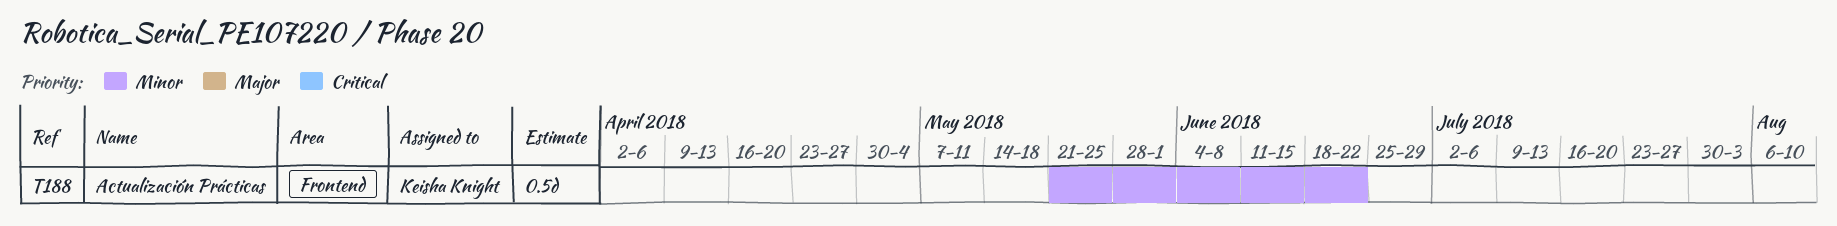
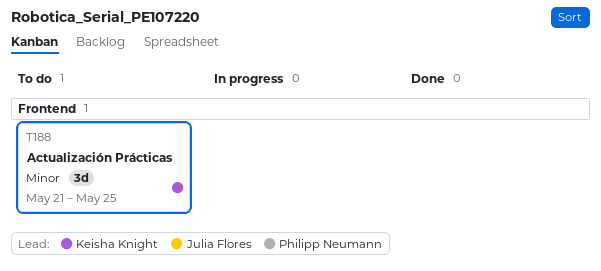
T188, estimate: 0.5d -> 3d
T188, due: Jun 22 -> May 25

